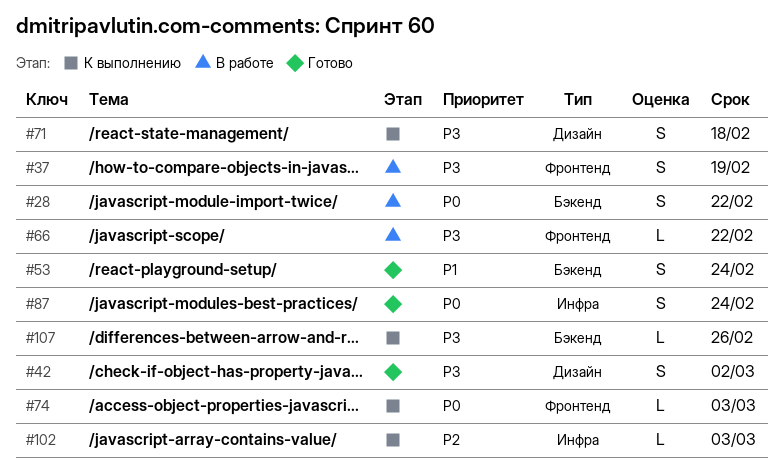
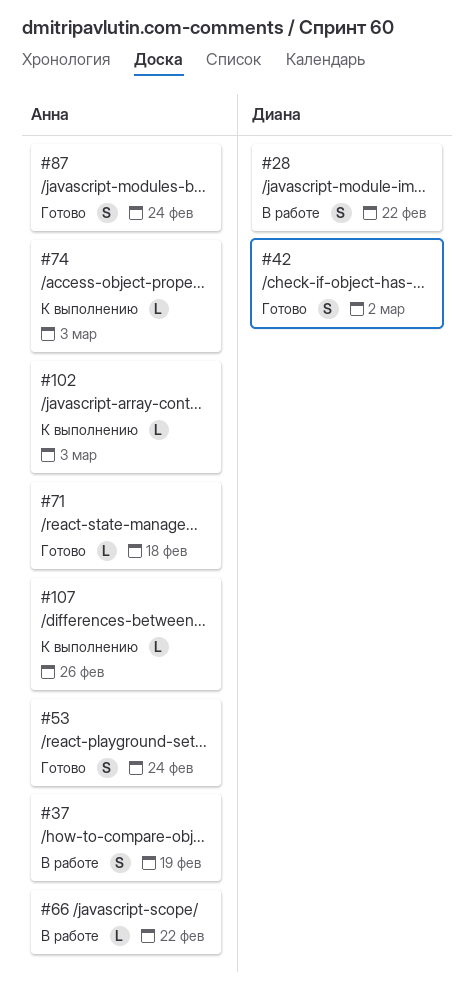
#71, status: К выполнению -> Готово
#71, estimate: S -> L

